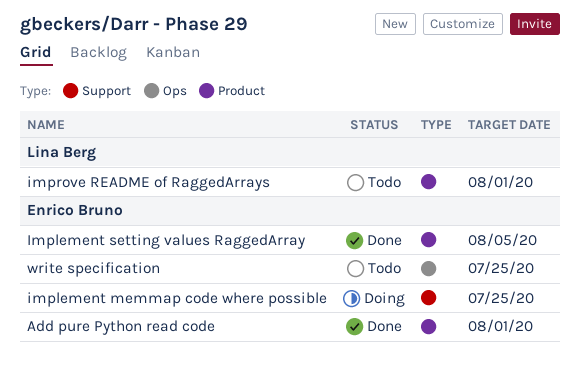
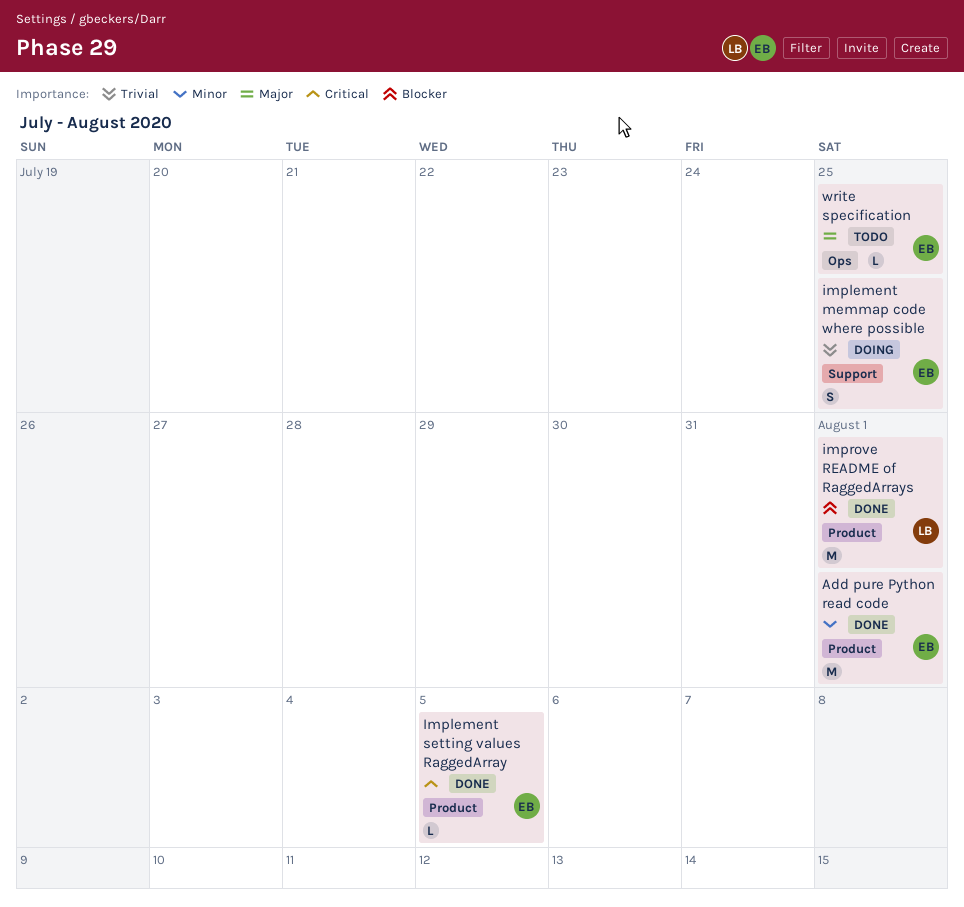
improve README of RaggedArrays, status: Todo -> Done

